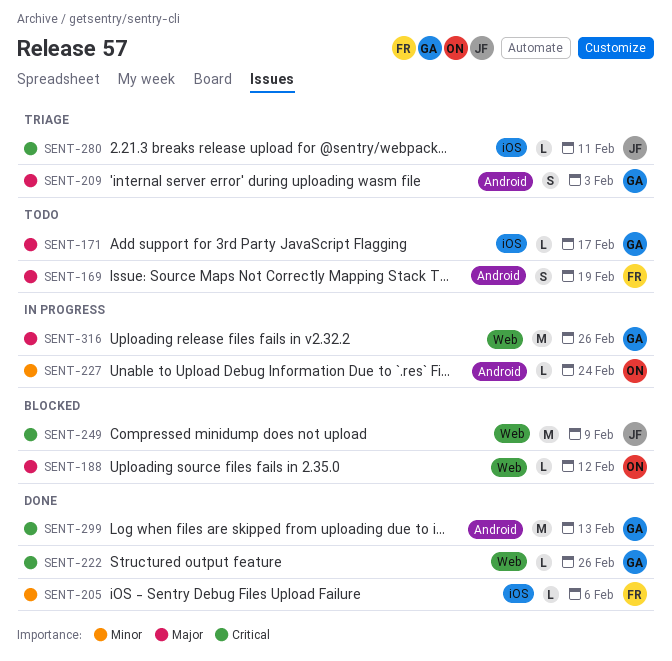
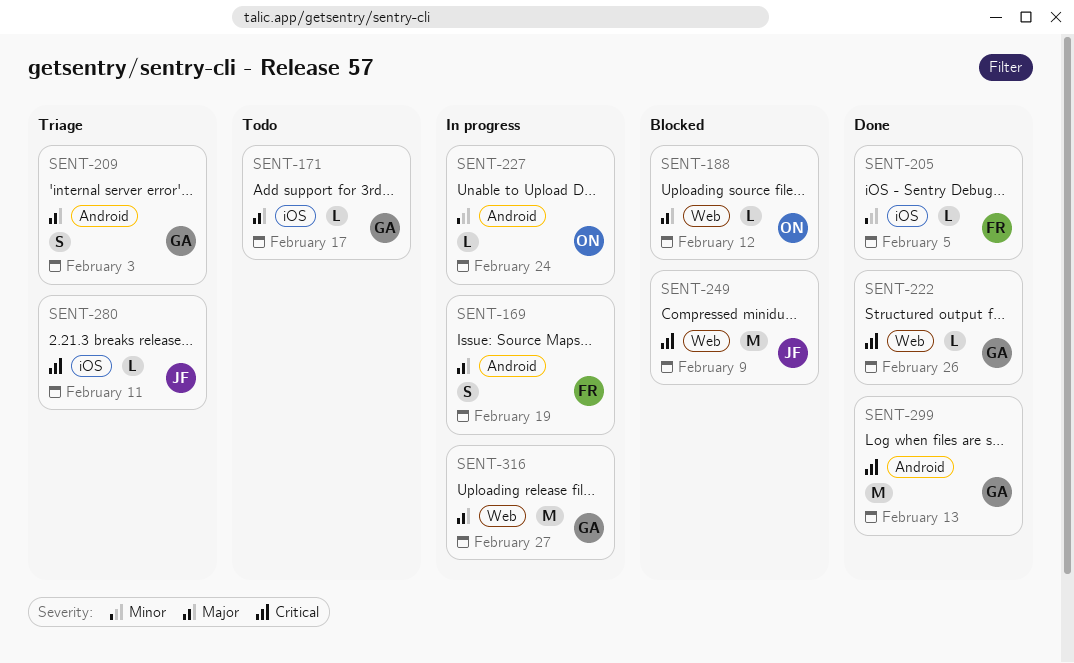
SENT-169, status: Todo -> In progress
SENT-205, due: Feb 6 -> Feb 5
SENT-316, due: Feb 26 -> Feb 27

